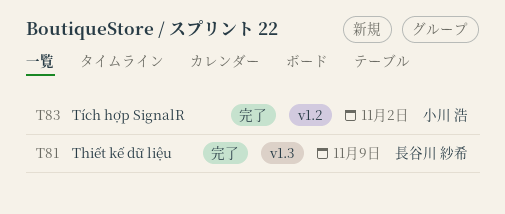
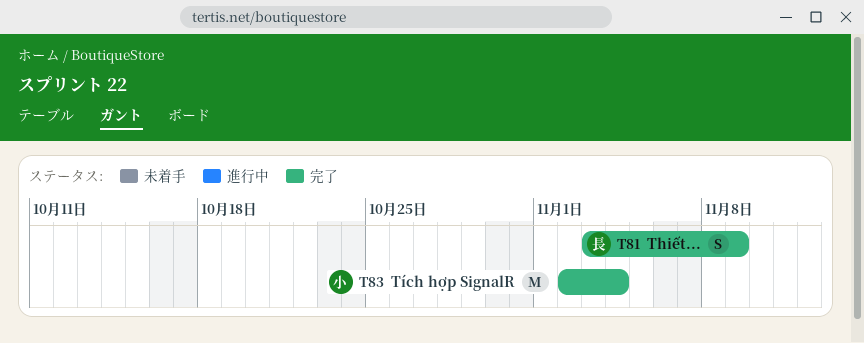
T83, due: Nov 2 -> Nov 4

